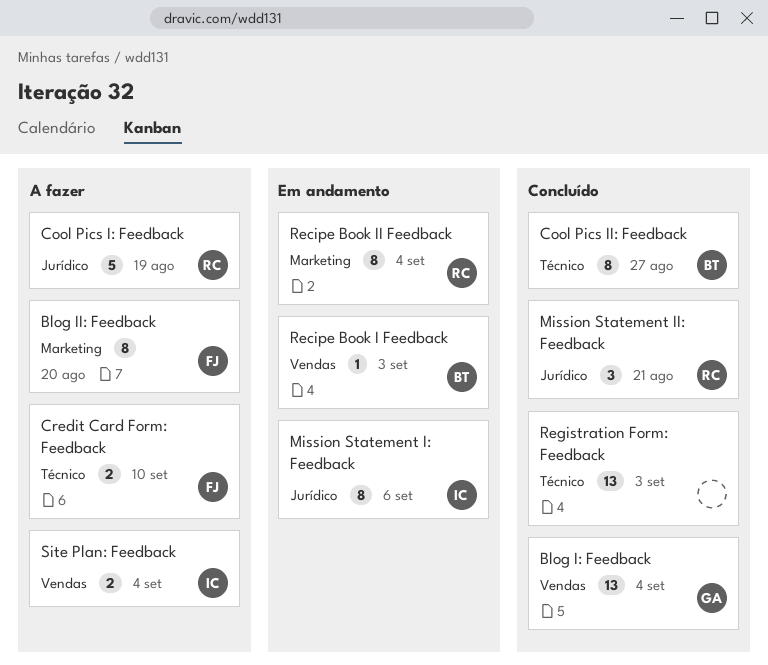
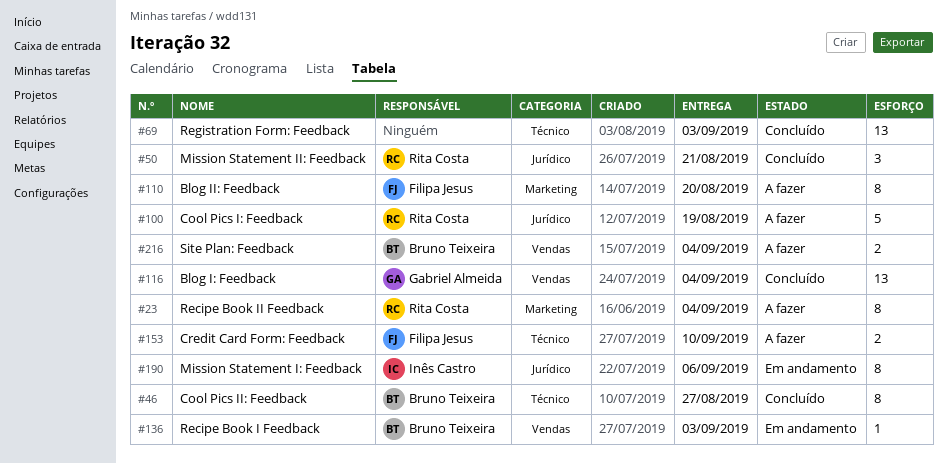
Recipe Book II Feedback, status: Em andamento -> A fazer
Site Plan: Feedback, owner: Inês Castro -> Bruno Teixeira

